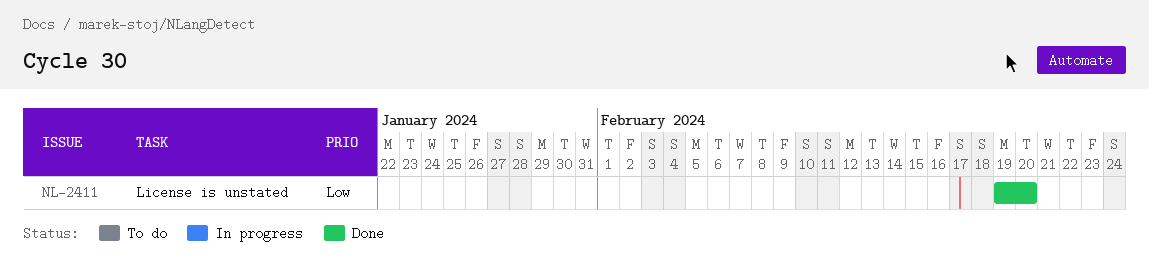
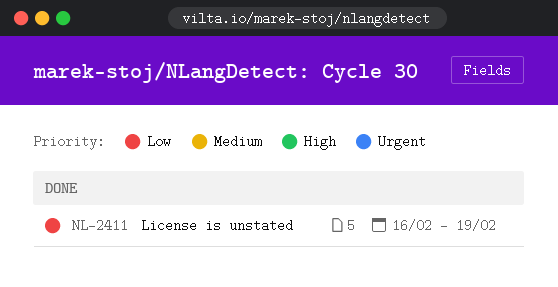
NL-2411, start: Feb 19 -> Feb 16
NL-2411, due: Feb 20 -> Feb 19

